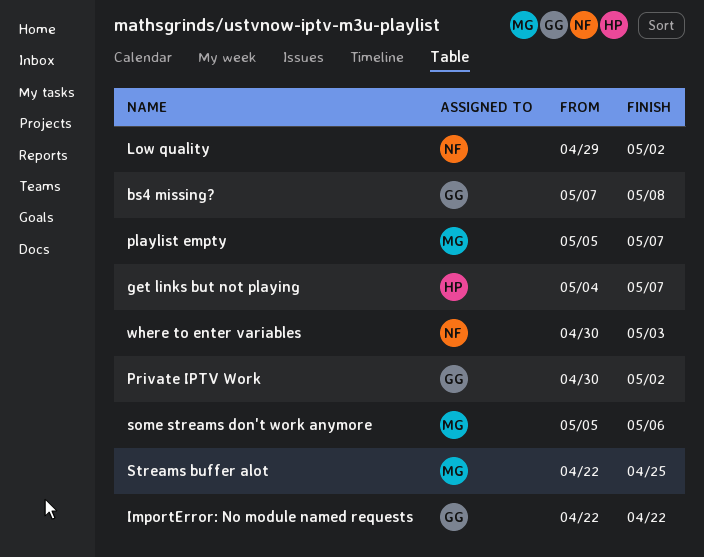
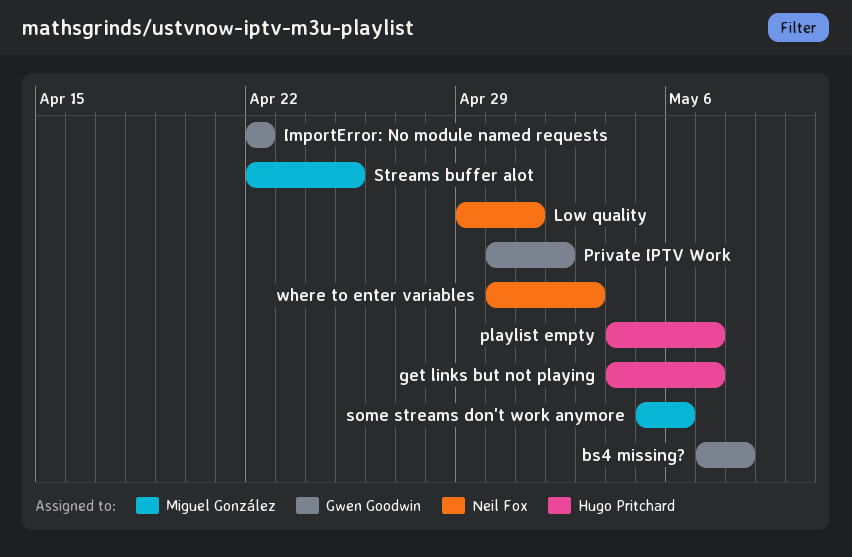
Low quality, due: May 2 -> May 1
playlist empty, owner: Miguel González -> Hugo Pritchard
playlist empty, start: May 5 -> May 4

